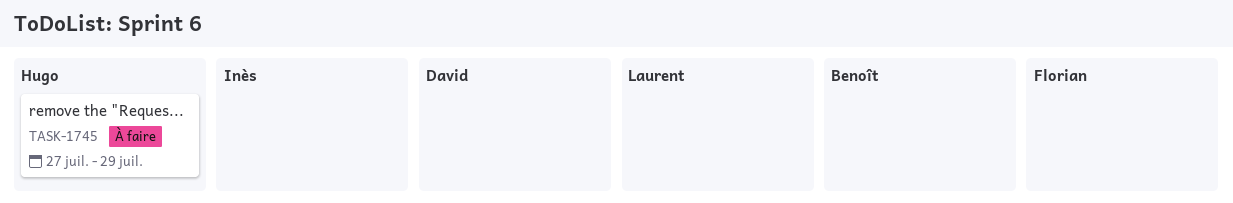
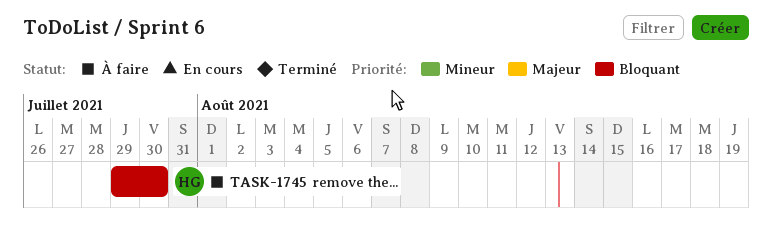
TASK-1745, start: Jul 27 -> Jul 29
TASK-1745, due: Jul 29 -> Jul 30

